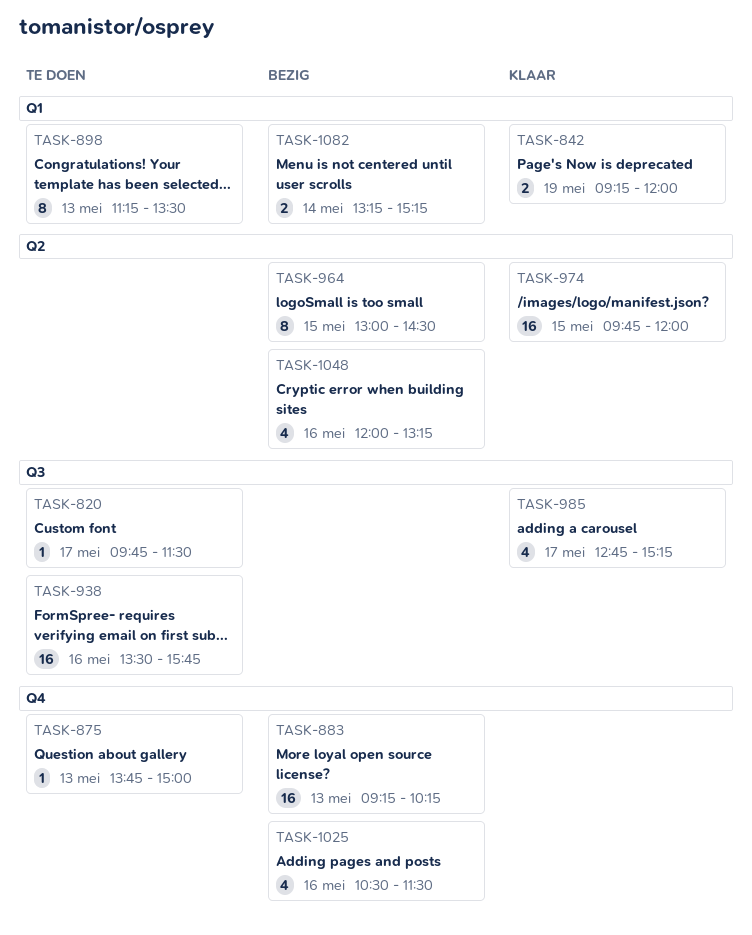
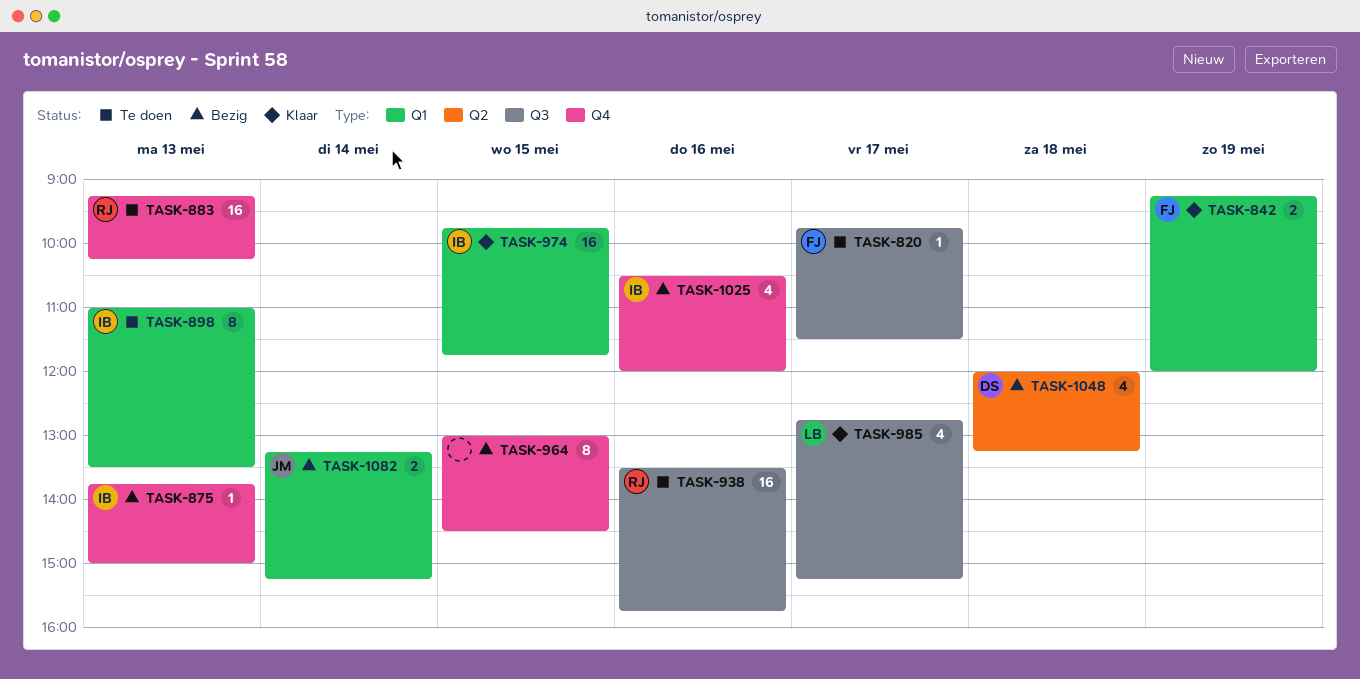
TASK-875, status: Te doen -> Bezig
TASK-883, status: Bezig -> Te doen
TASK-898, begins: 11:15 -> 11:00
TASK-964, label: Q2 -> Q4
TASK-974, label: Q2 -> Q1
TASK-974, ends: 12:00 -> 11:45
TASK-1025, ends: 11:30 -> 12:00
TASK-1048, day: May 16 -> May 18

